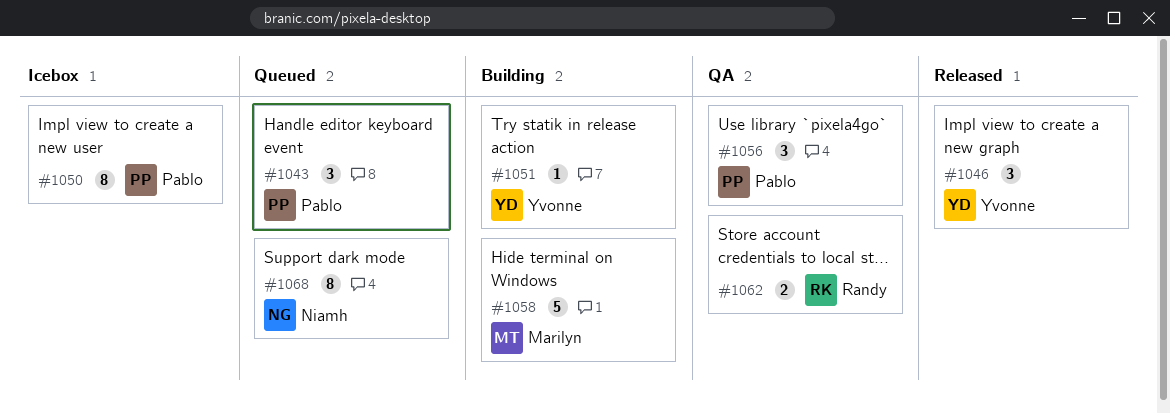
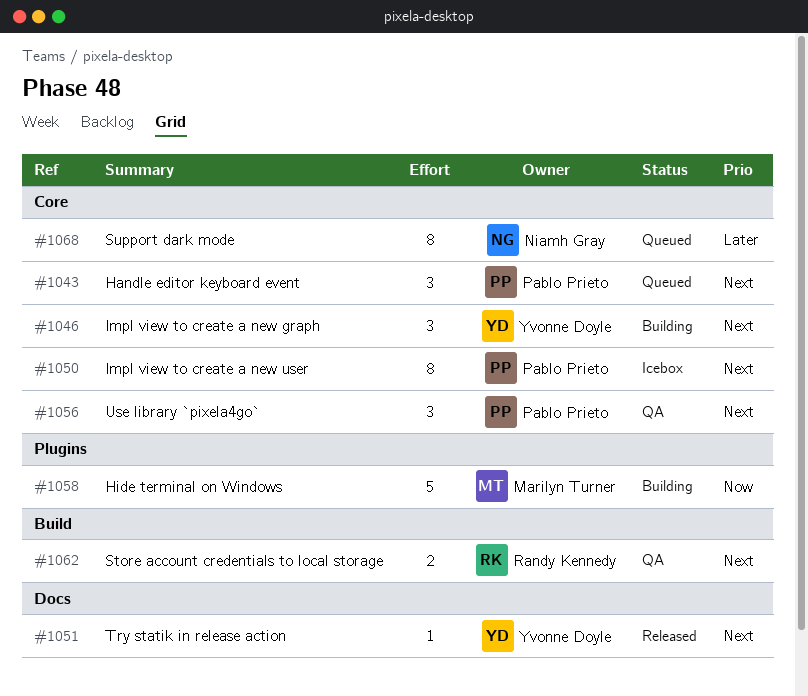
#1046, status: Released -> Building
#1051, status: Building -> Released

